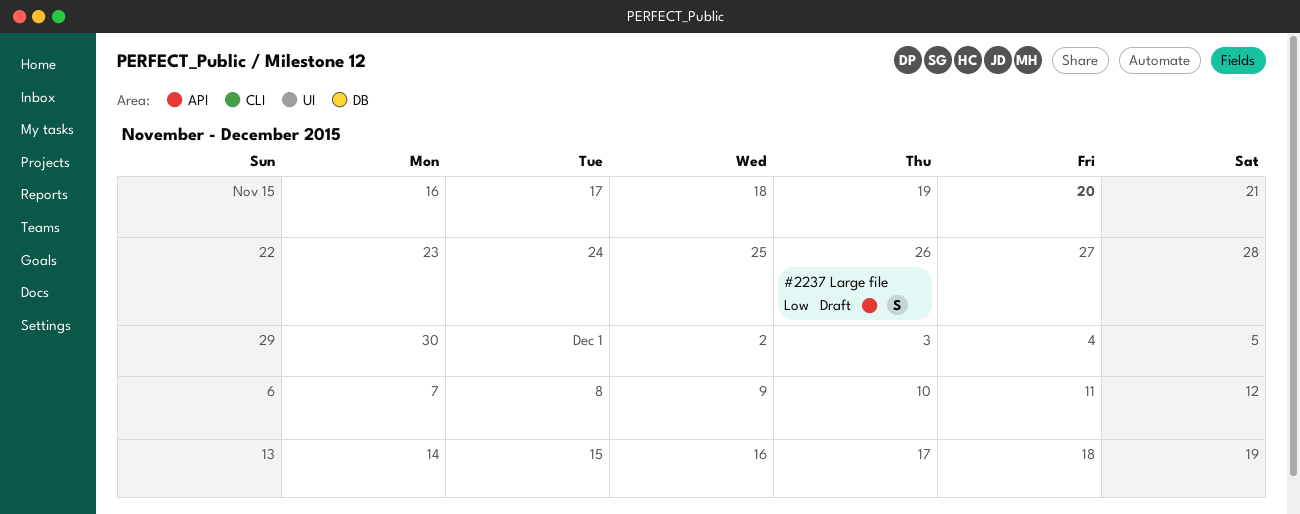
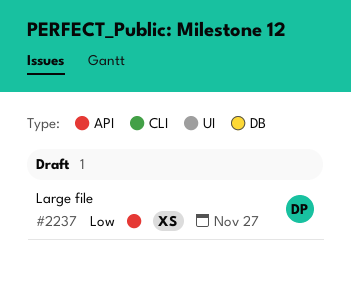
#2237, estimate: S -> XS
#2237, due: Nov 26 -> Nov 27

